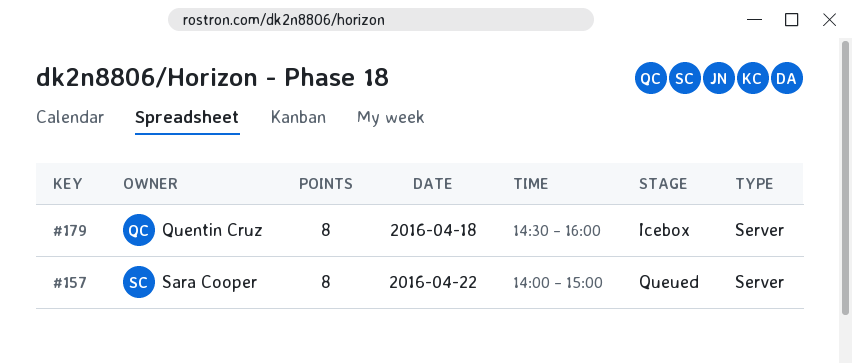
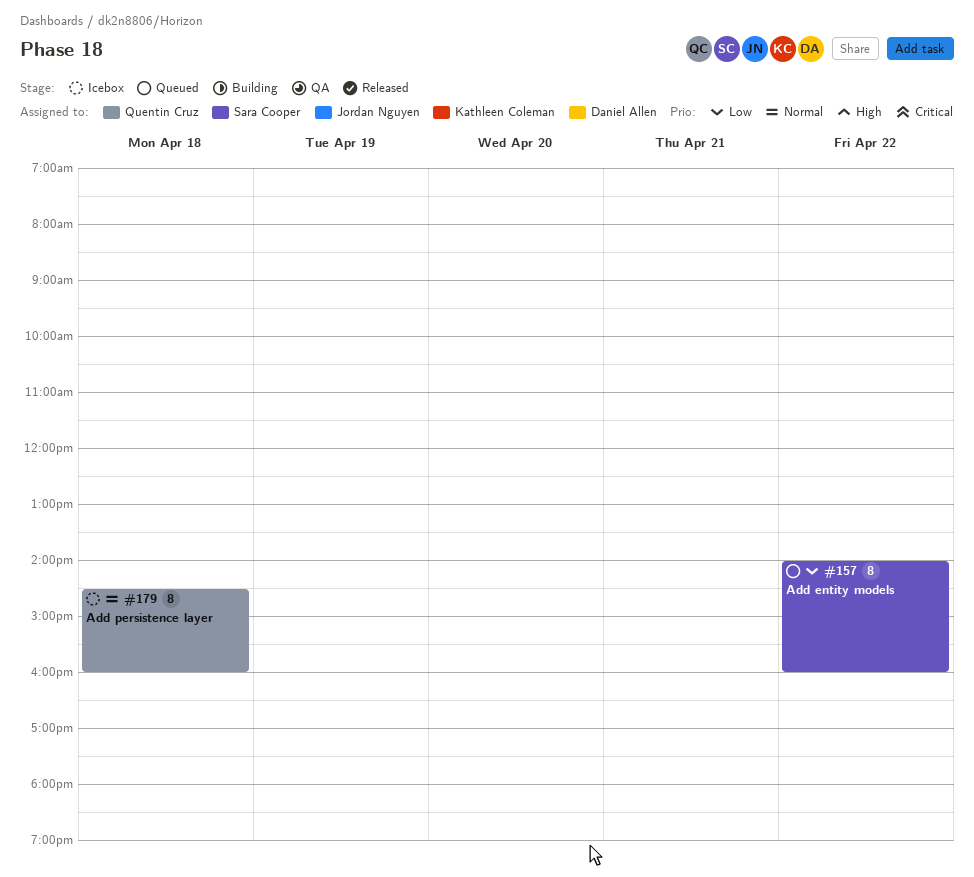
#157, ends: 15:00 -> 16:00

